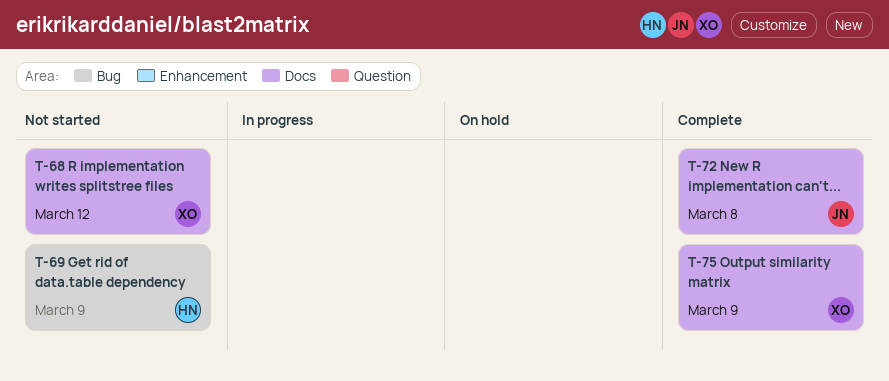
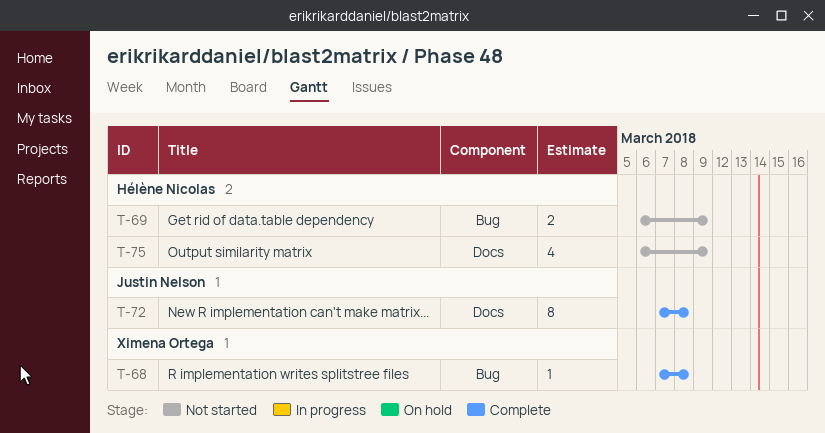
T-68, status: Not started -> Complete
T-68, label: Docs -> Bug
T-68, due: Mar 12 -> Mar 8
T-75, status: Complete -> Not started
T-75, owner: Ximena Ortega -> Hélène Nicolas

